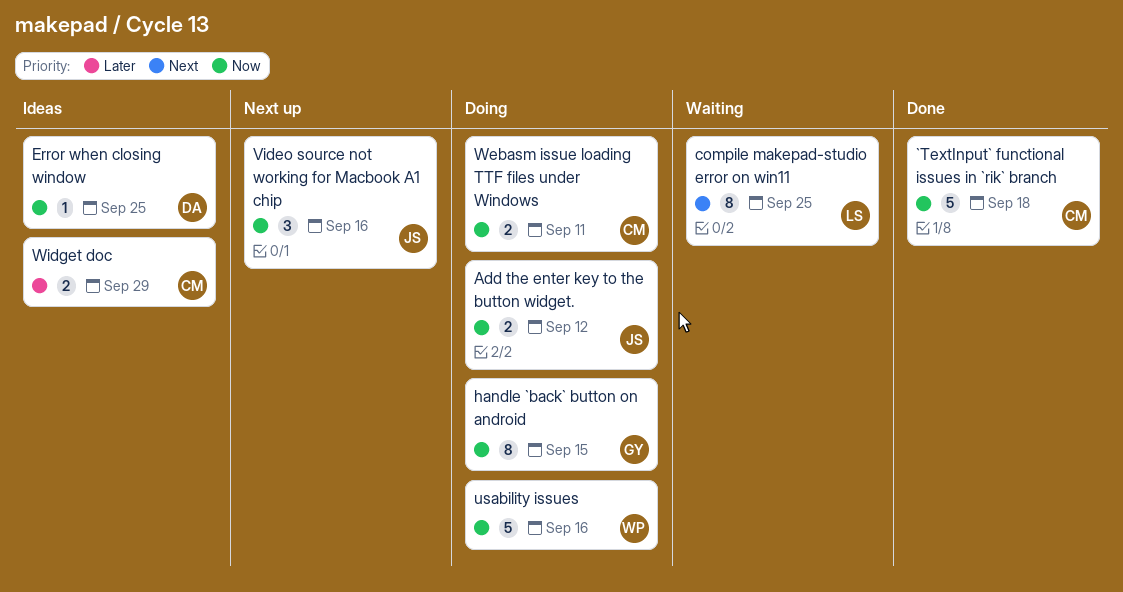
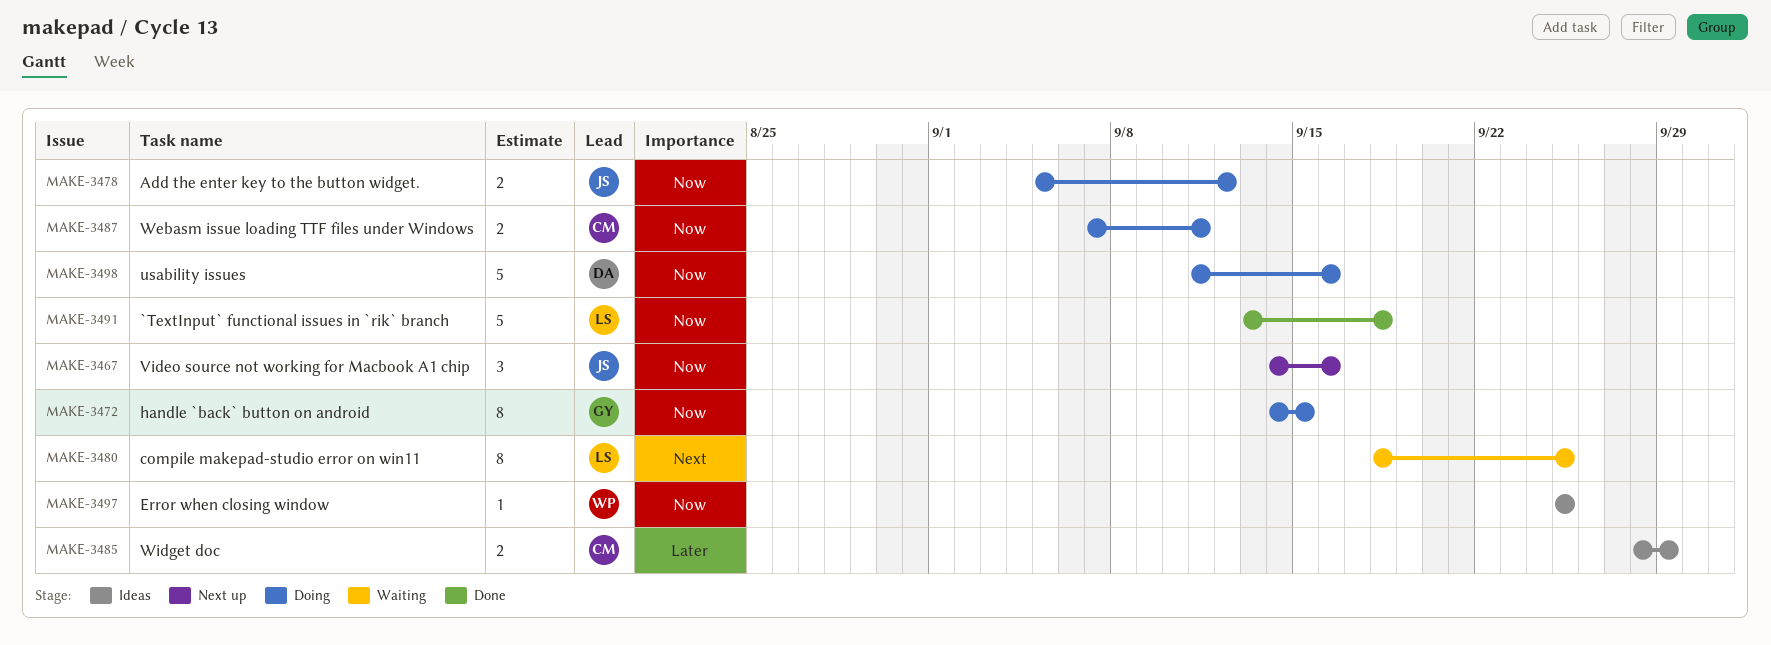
`TextInput` functional issues in `rik` branch, owner: CM -> LS
Error when closing window, owner: DA -> WP
usability issues, owner: WP -> DA

